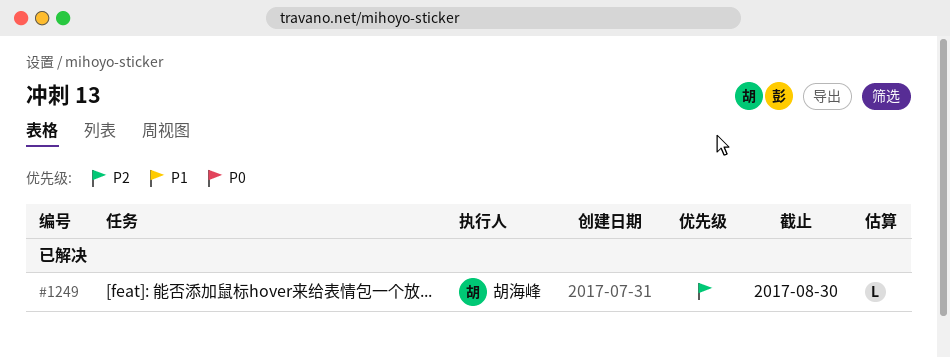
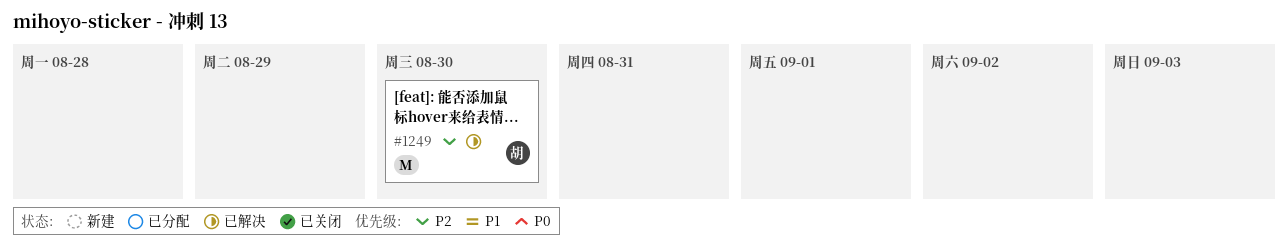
#1249, estimate: L -> M

